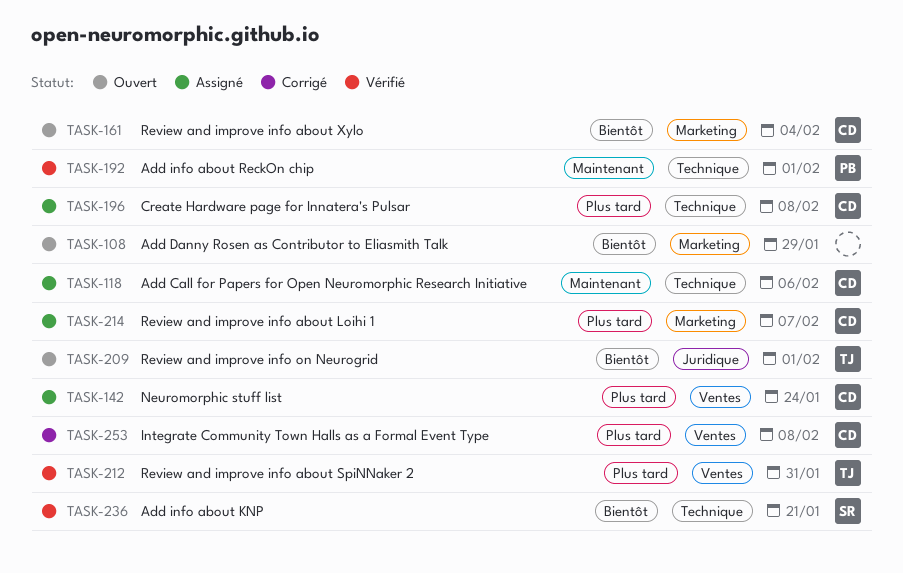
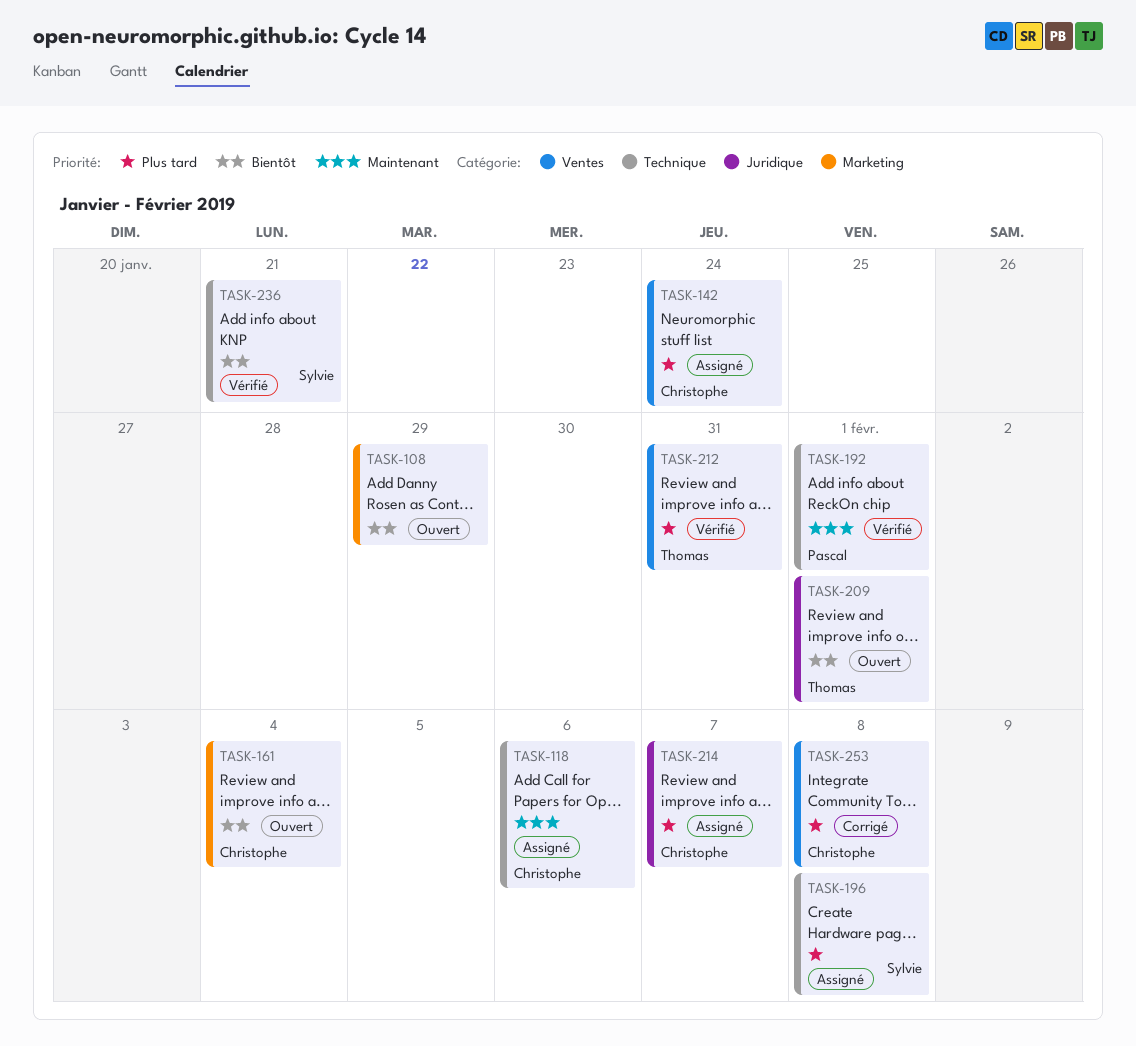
TASK-196, owner: Christophe -> Sylvie
TASK-214, label: Marketing -> Juridique

